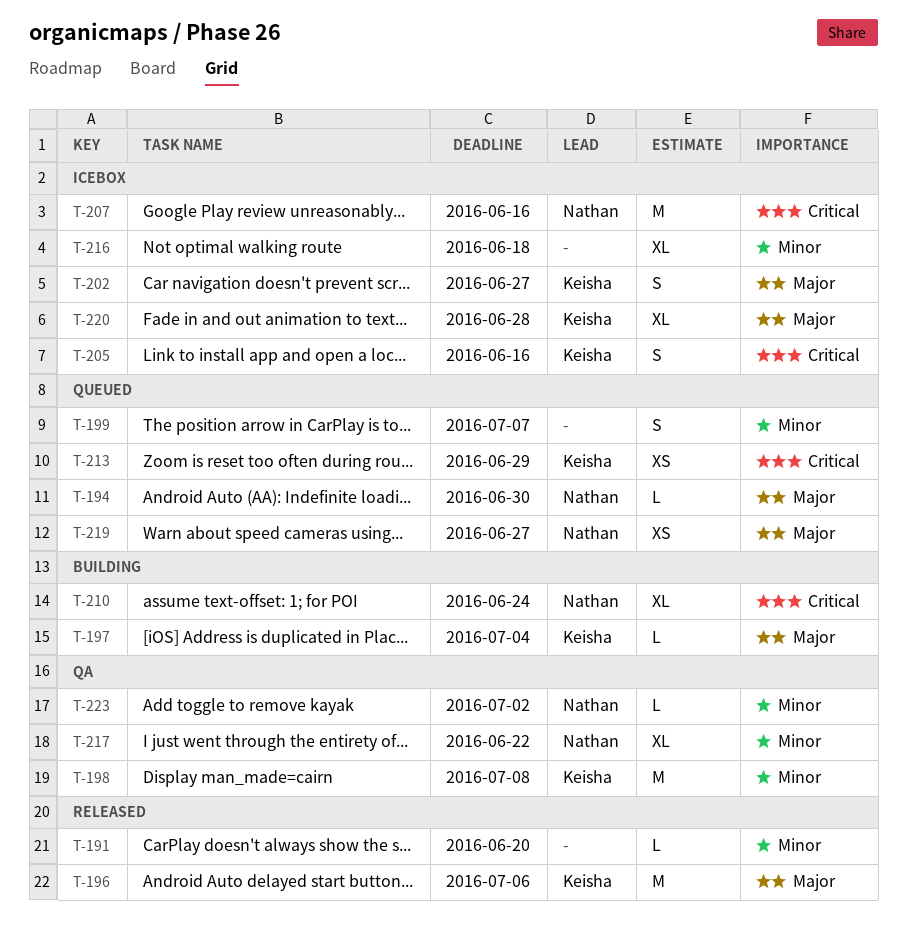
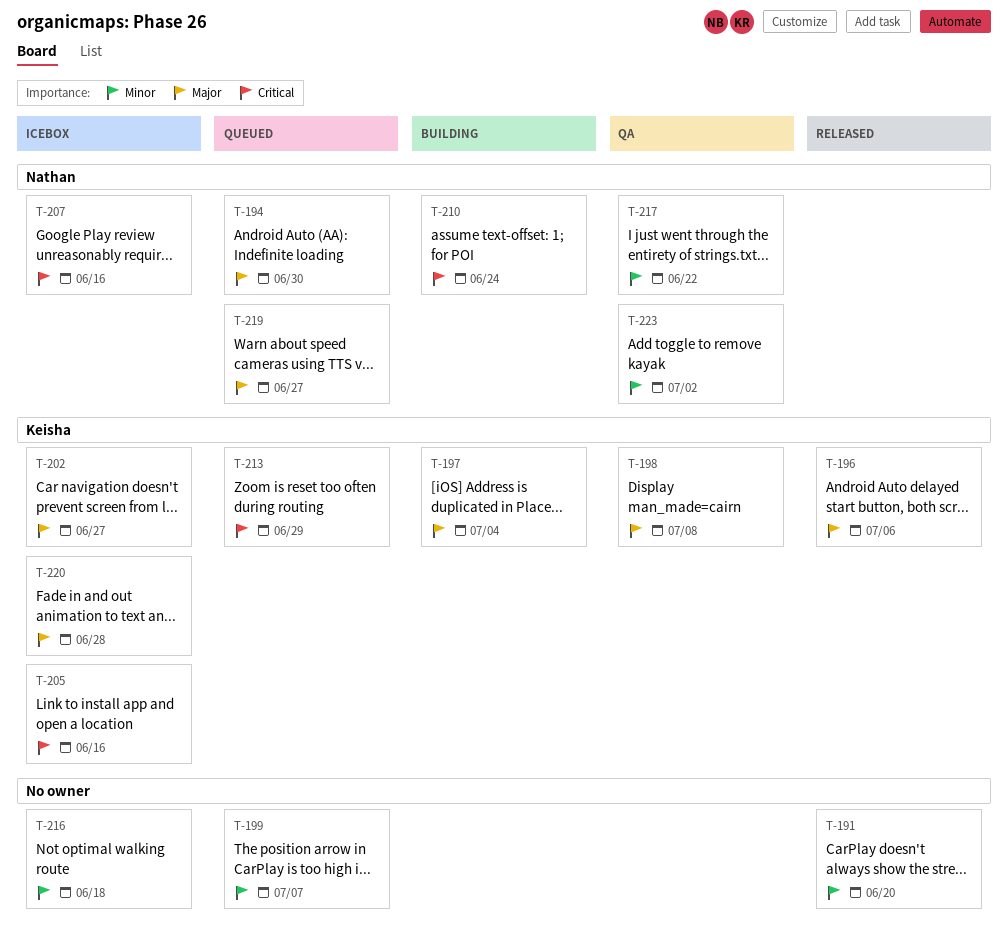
T-198, priority: Minor -> Major

